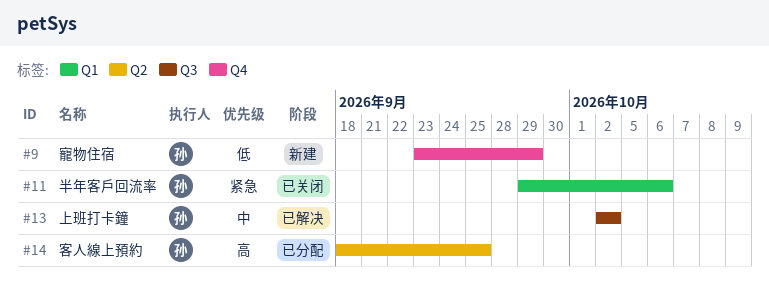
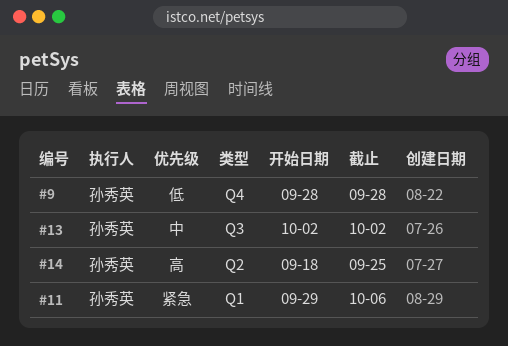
#9, start: Sep 23 -> Sep 28
#9, due: Sep 29 -> Sep 28

